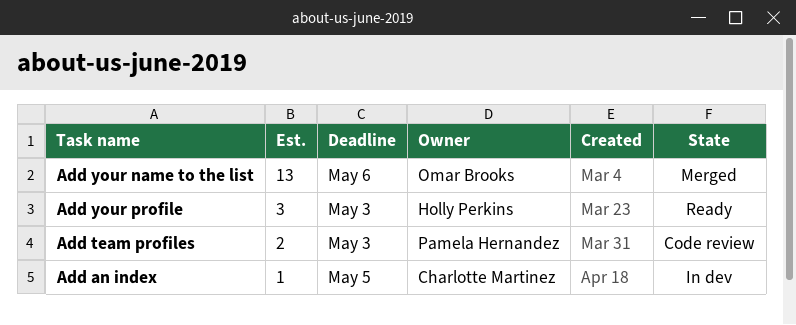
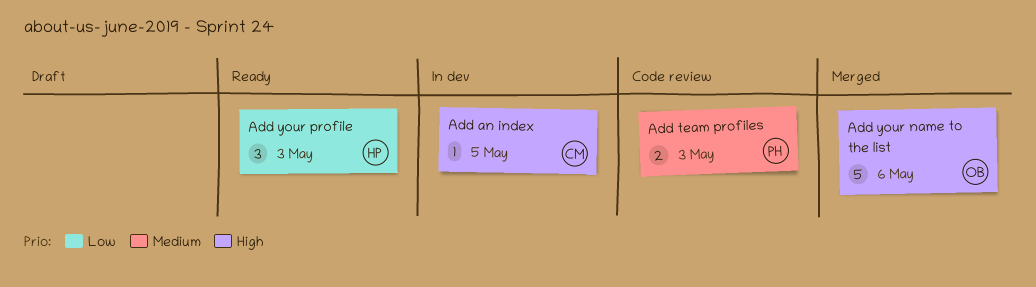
Add your name to the list, estimate: 13 -> 5

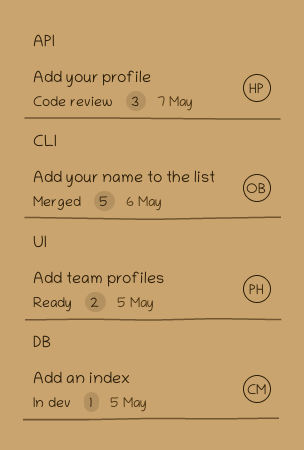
Add team profiles, status: Code review -> Ready
Add team profiles, due: May 3 -> May 5
Add your profile, status: Ready -> Code review
Add your profile, due: May 3 -> May 7

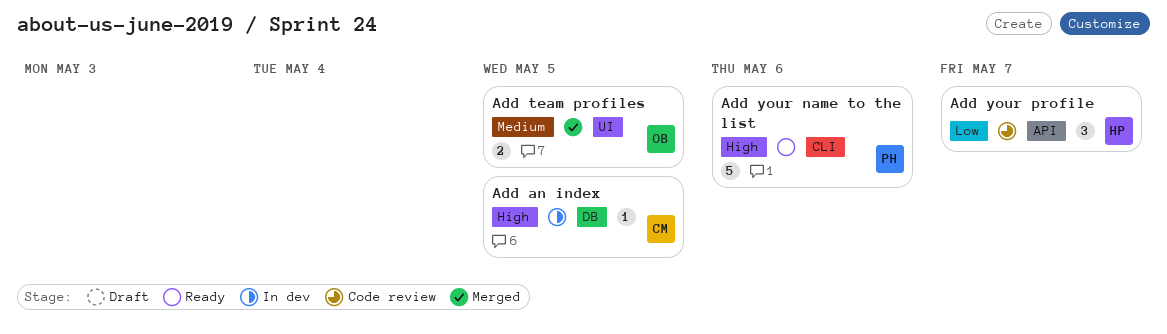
Add team profiles, status: Ready -> Merged
Add team profiles, owner: PH -> OB
Add your name to the list, status: Merged -> Ready
Add your name to the list, owner: OB -> PH

